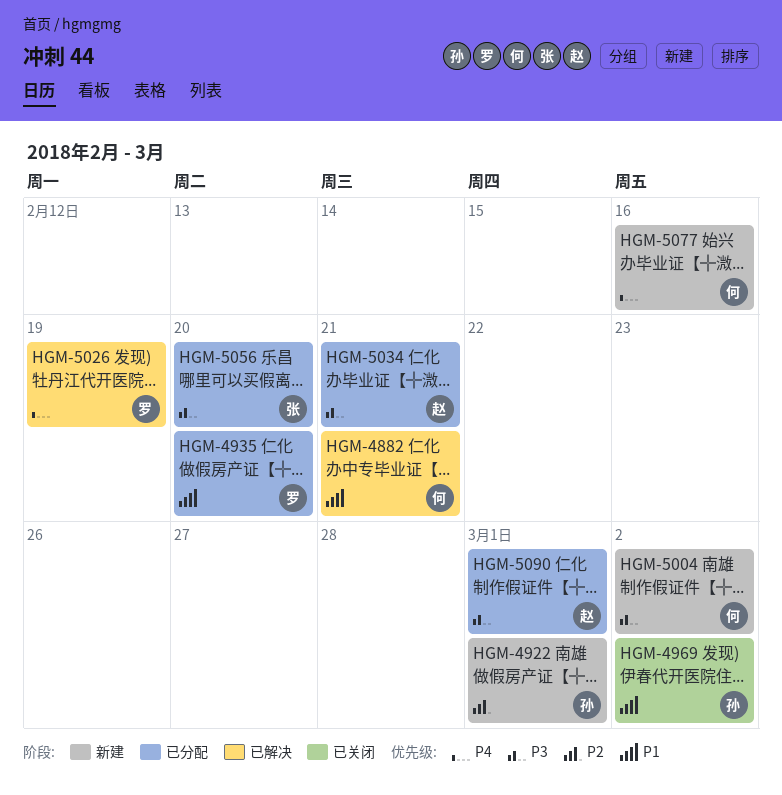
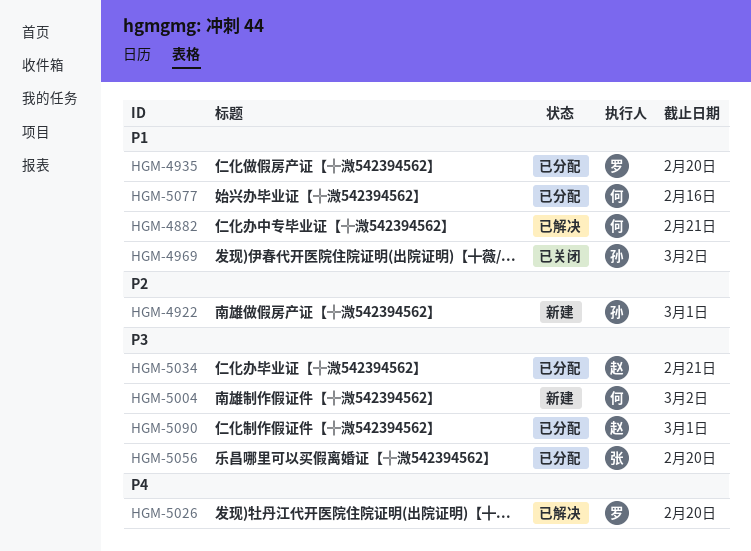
HGM-5026, due: Feb 19 -> Feb 20
HGM-5077, status: 新建 -> 已分配
HGM-5077, priority: P4 -> P1

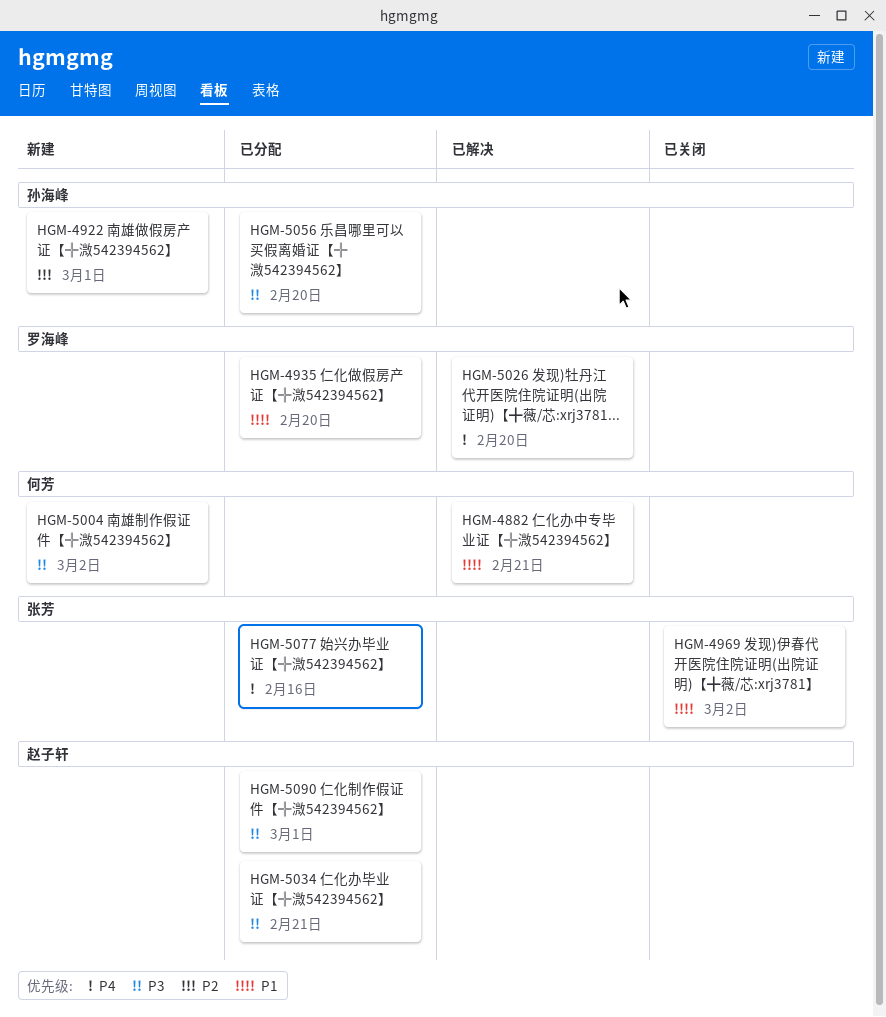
HGM-4969, owner: 孙海峰 -> 张芳
HGM-5056, owner: 张芳 -> 孙海峰
HGM-5077, owner: 何芳 -> 张芳
HGM-5077, priority: P1 -> P4

